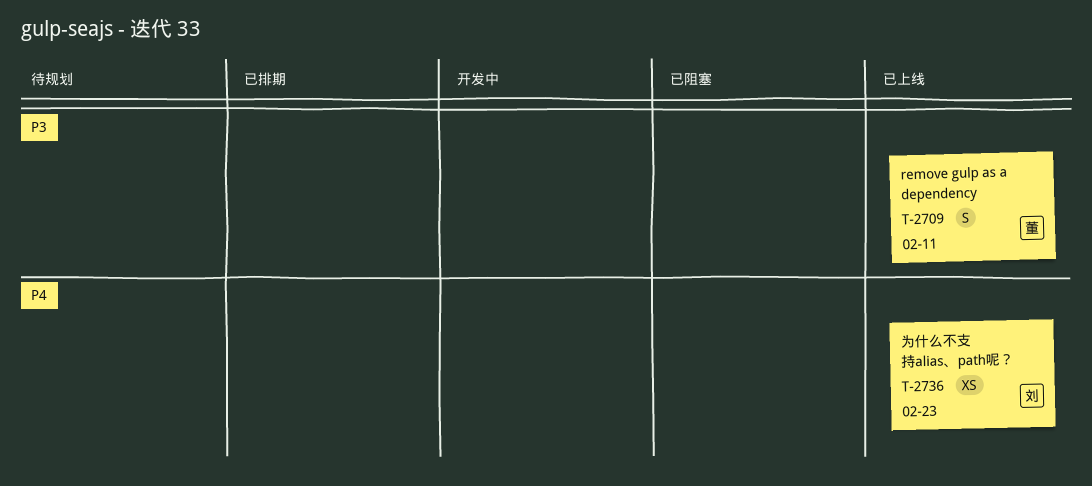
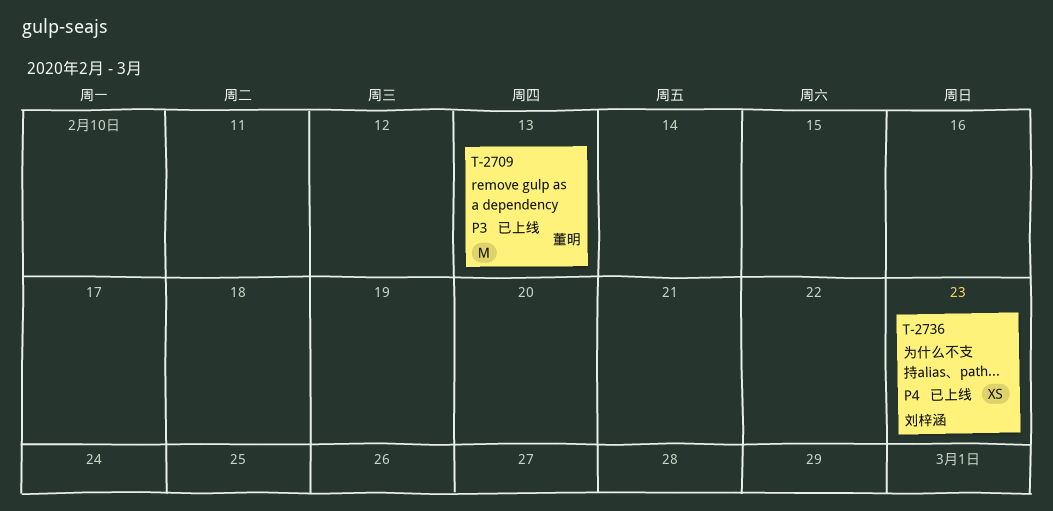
T-2709, estimate: S -> M
T-2709, due: Feb 11 -> Feb 13

